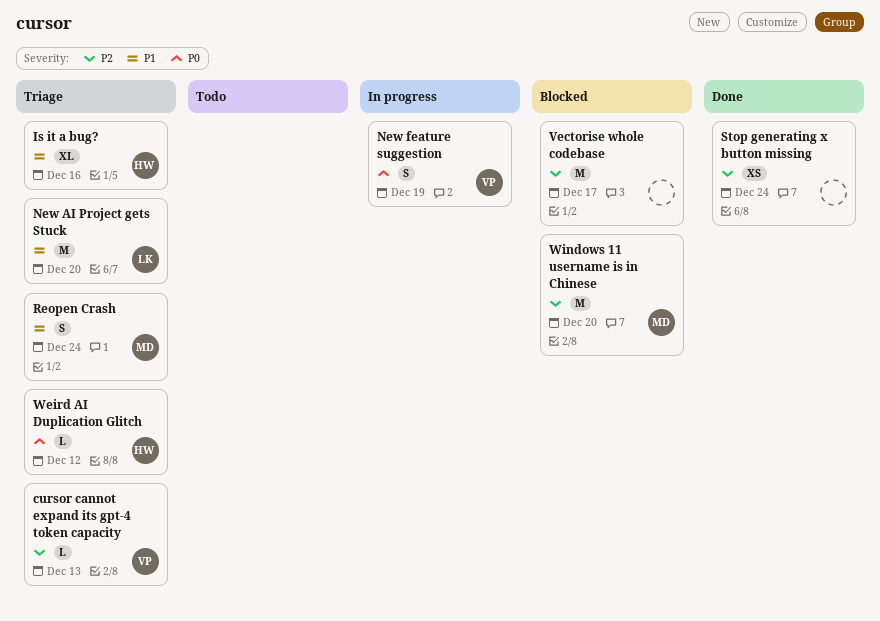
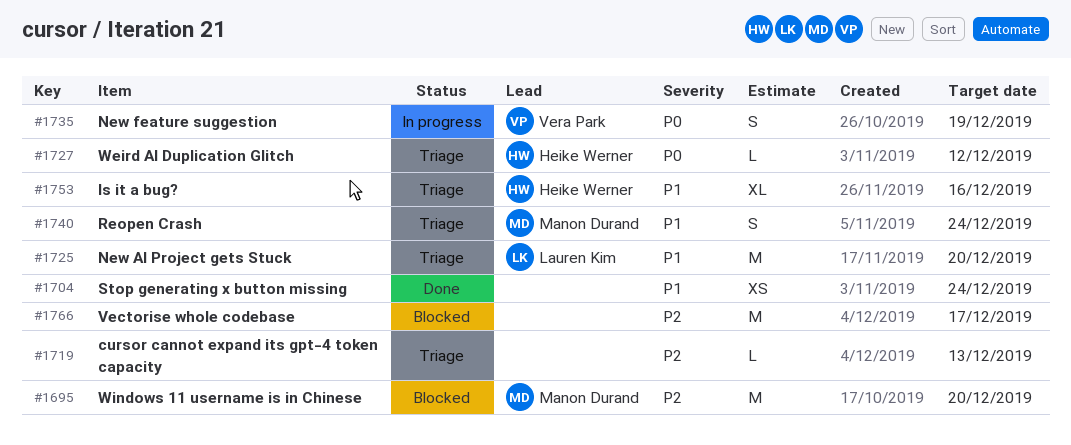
cursor cannot expand its gpt-4 token capacity, owner: Vera Park -> none
Stop generating x button missing, priority: P2 -> P1

